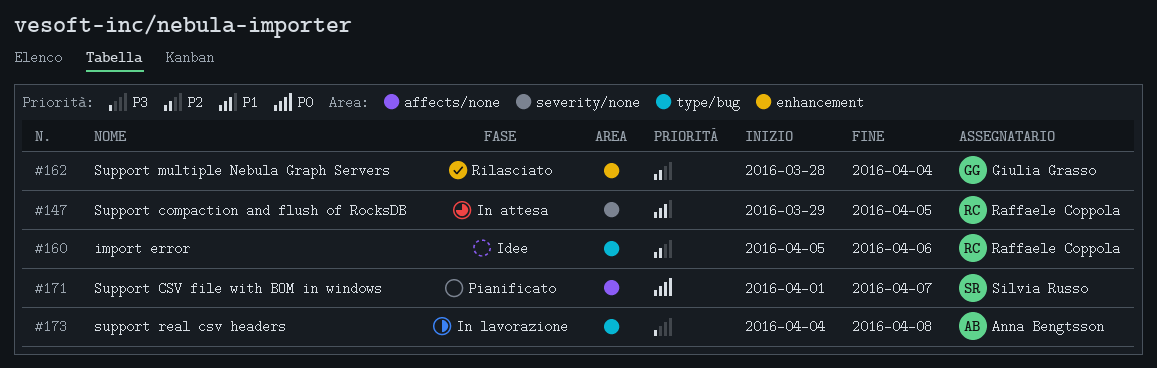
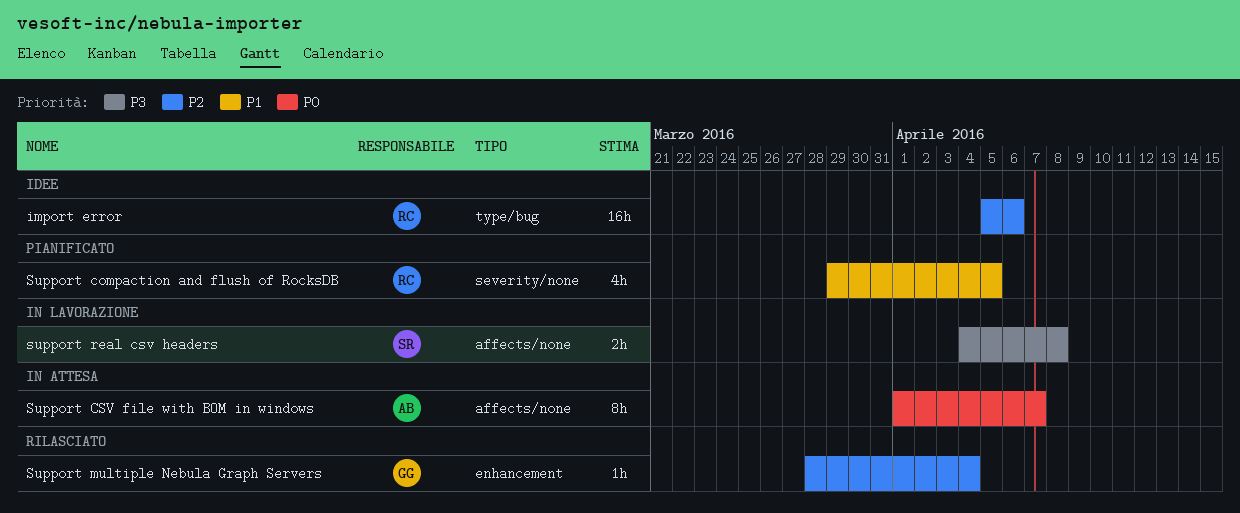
Support compaction and flush of RocksDB, status: In attesa -> Pianificato
Support CSV file with BOM in windows, status: Pianificato -> In attesa
Support CSV file with BOM in windows, owner: Silvia Russo -> Anna Bengtsson
support real csv headers, owner: Anna Bengtsson -> Silvia Russo
support real csv headers, label: type/bug -> affects/none

